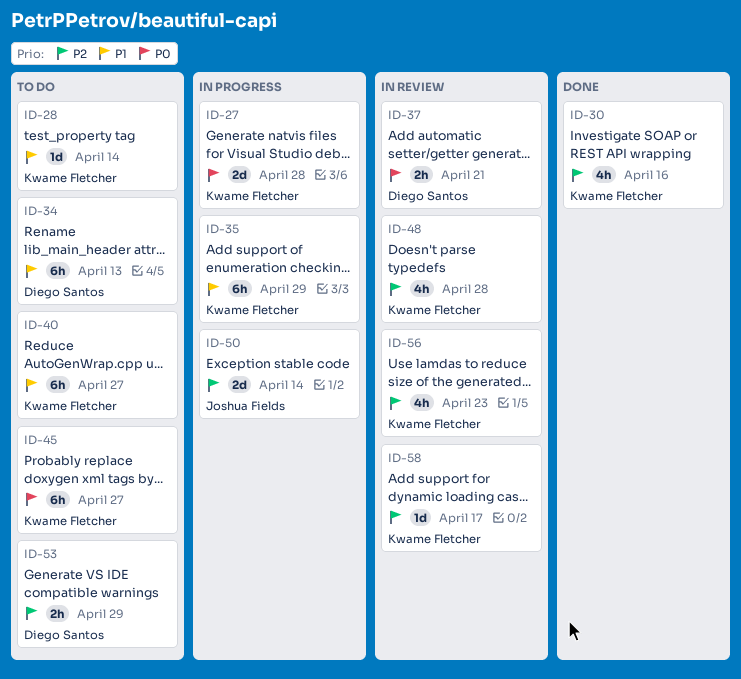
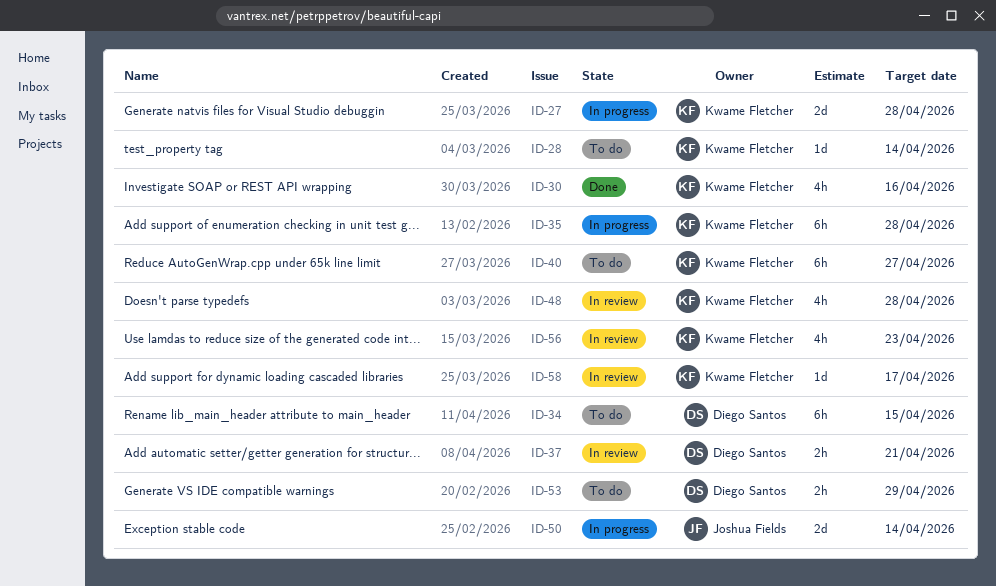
ID-34, due: Apr 13 -> Apr 15
ID-35, due: Apr 29 -> Apr 28
ID-45: present -> none

